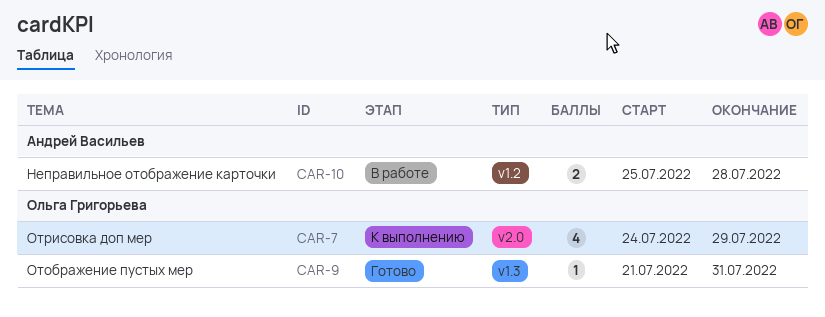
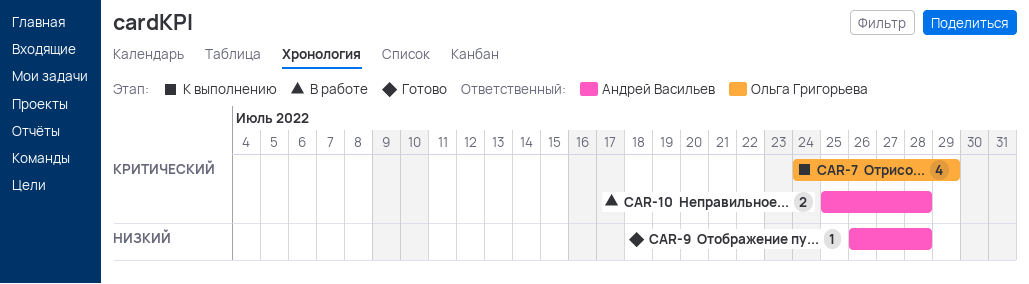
CAR-9, owner: Ольга Григорьева -> Андрей Васильев
CAR-9, start: Jul 21 -> Jul 26
CAR-9, due: Jul 31 -> Jul 28

